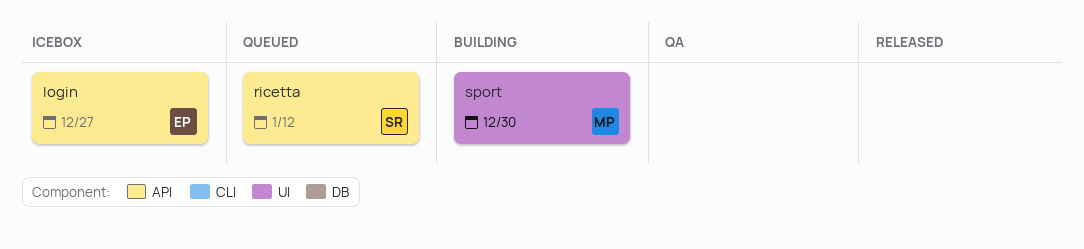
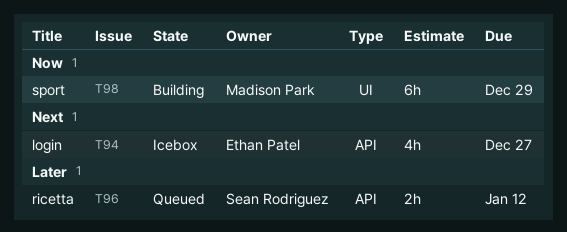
sport, due: Dec 30 -> Dec 29

